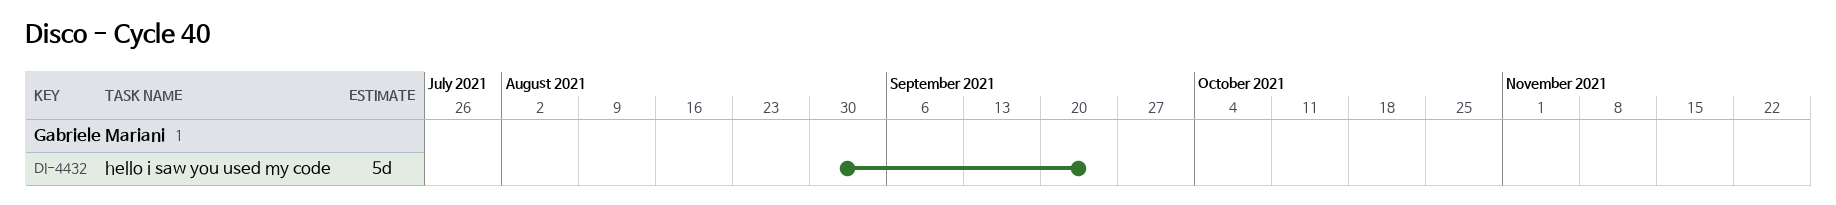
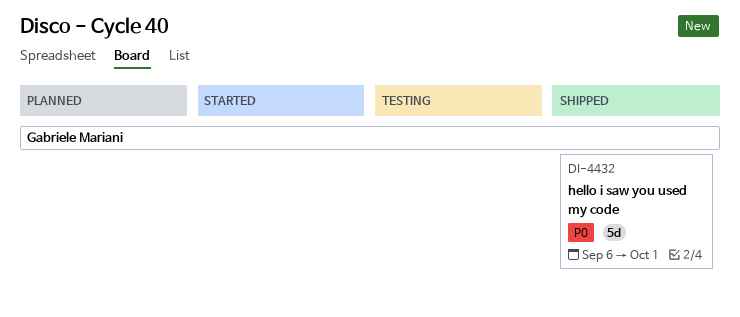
DI-4432, start: Aug 30 -> Sep 6
DI-4432, due: Sep 24 -> Oct 1

